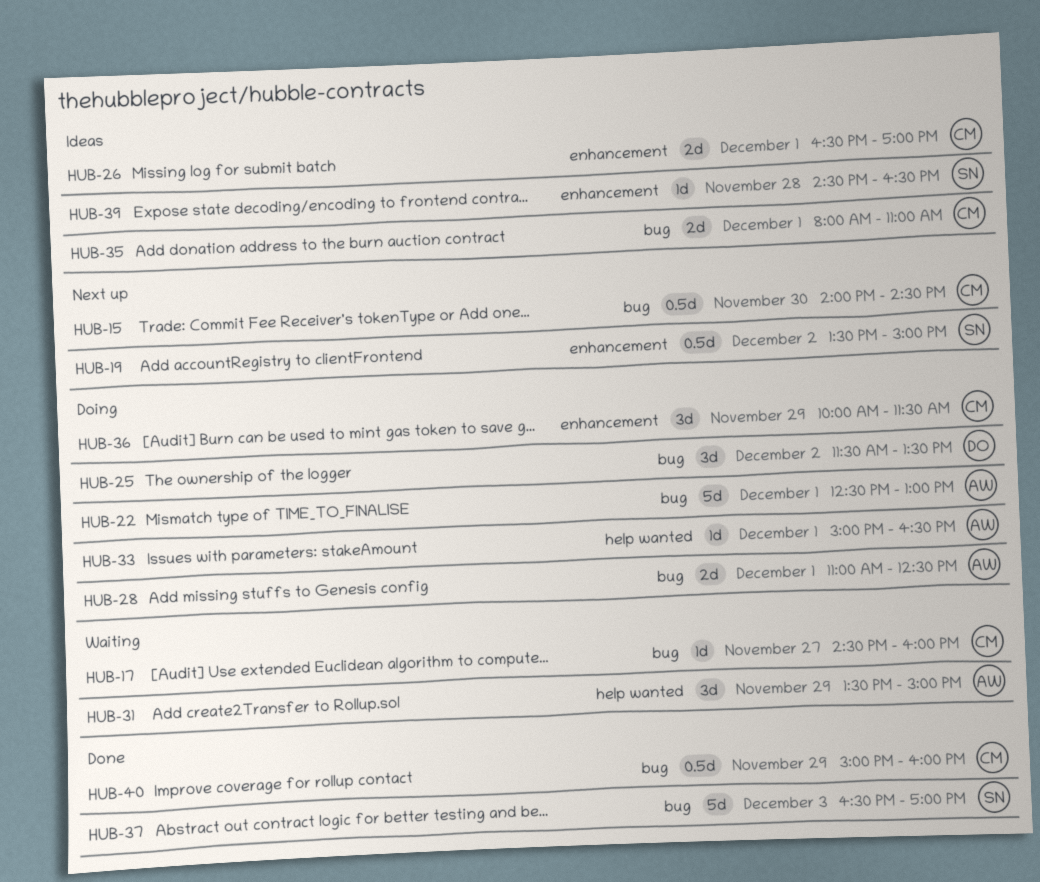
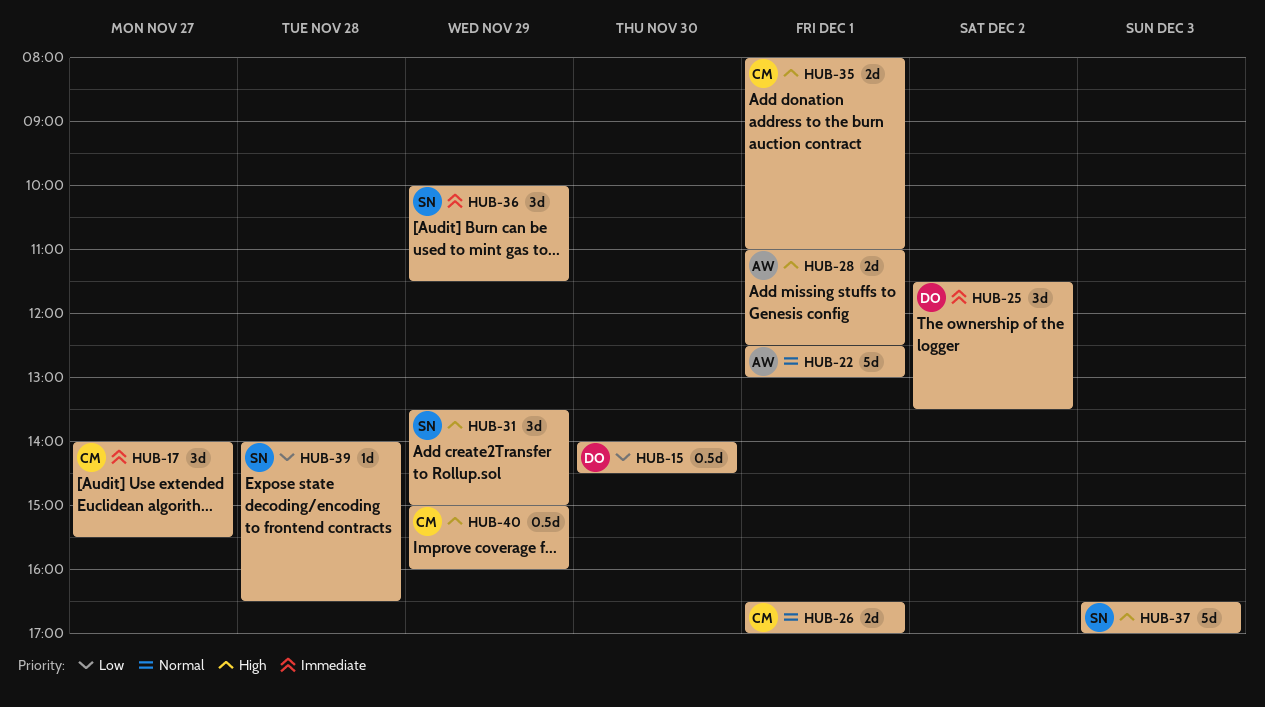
HUB-15, owner: CM -> DO
HUB-17, estimate: 1d -> 3d
HUB-17, begins: 14:30 -> 14:00
HUB-17, ends: 16:00 -> 15:30
HUB-19: present -> none
HUB-31, owner: AW -> SN
HUB-33: present -> none
HUB-36, owner: CM -> SN
HUB-39, begins: 14:30 -> 14:00

